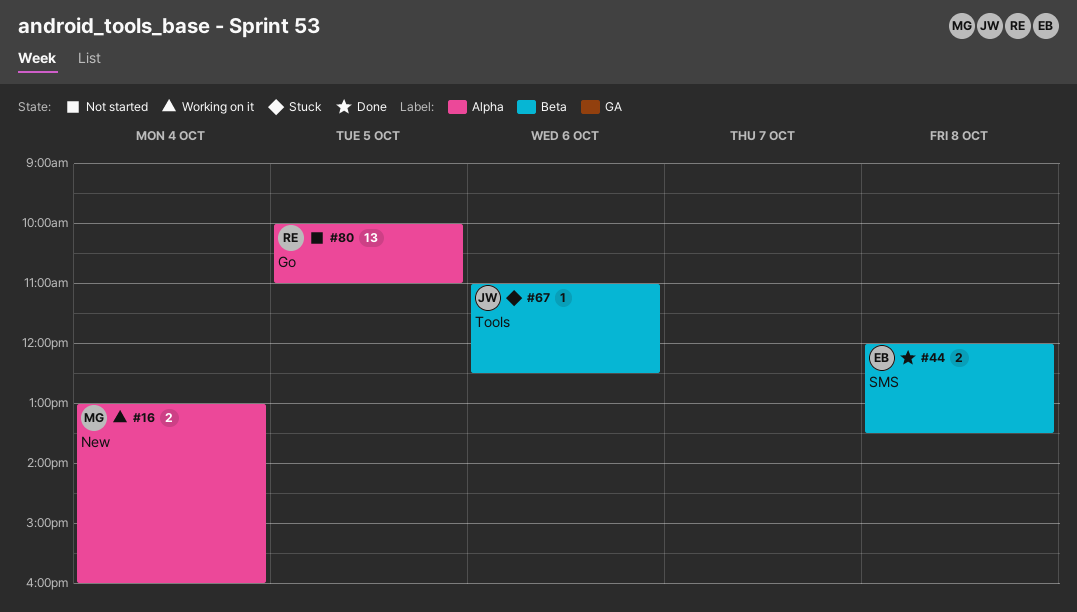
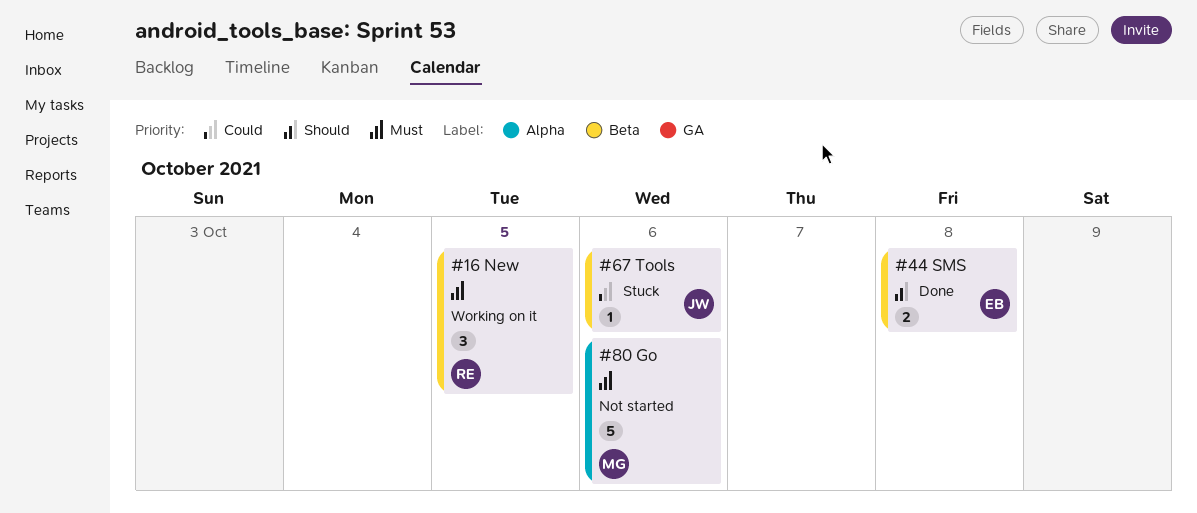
#16, owner: MG -> RE
#16, label: Alpha -> Beta
#16, estimate: 2 -> 3
#16, day: Oct 4 -> Oct 5
#80, owner: RE -> MG
#80, estimate: 13 -> 5
#80, day: Oct 5 -> Oct 6

